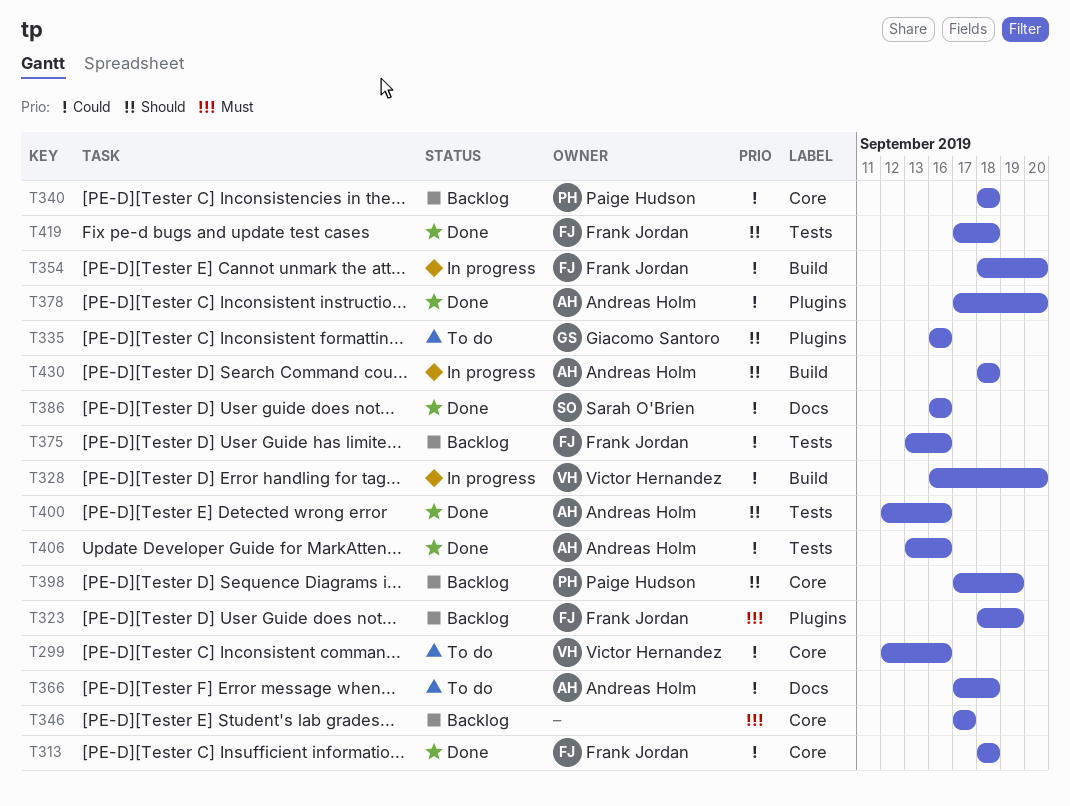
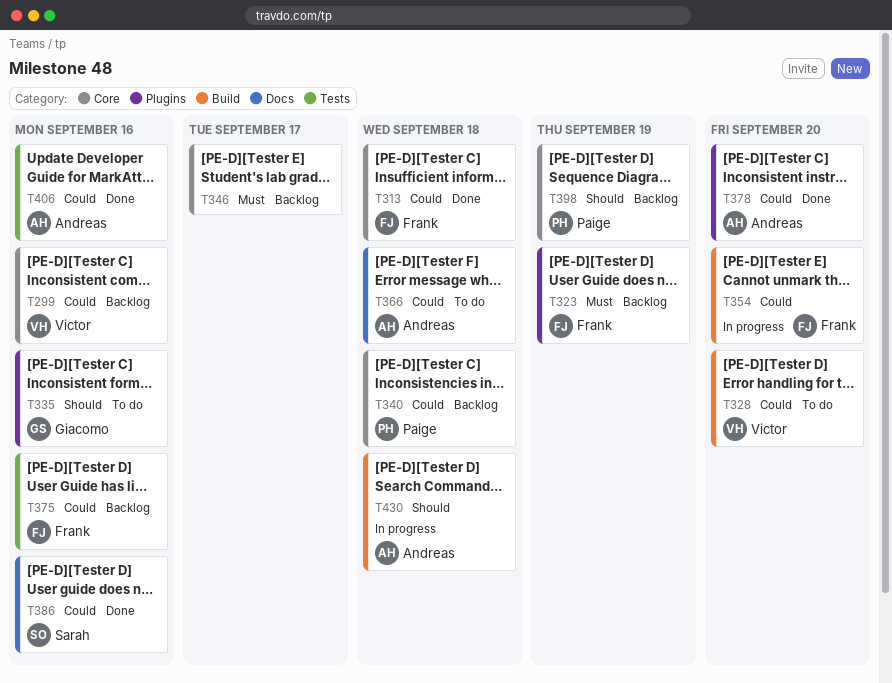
T299, status: To do -> Backlog
T328, status: In progress -> To do
T400: present -> none
T419: present -> none

